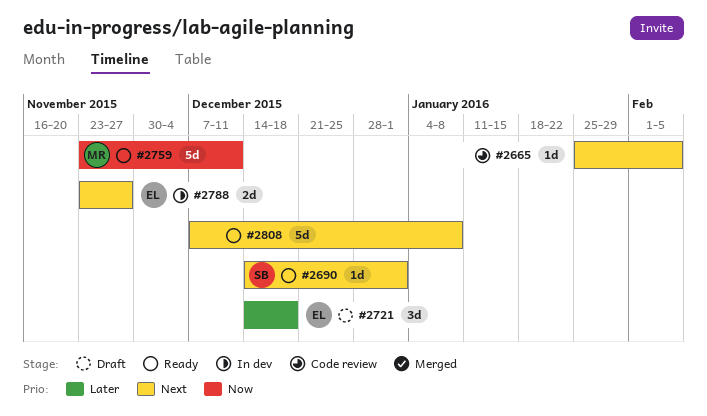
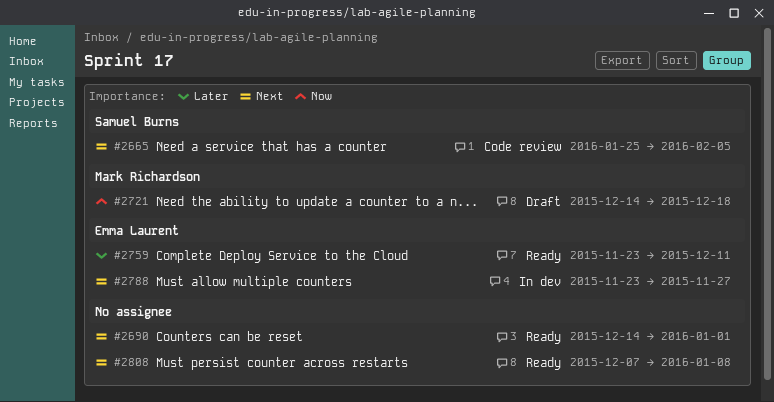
#2665, owner: none -> Samuel Burns
#2690, owner: Samuel Burns -> none
#2721, owner: Emma Laurent -> Mark Richardson
#2721, priority: Later -> Now
#2759, owner: Mark Richardson -> Emma Laurent
#2759, priority: Now -> Later

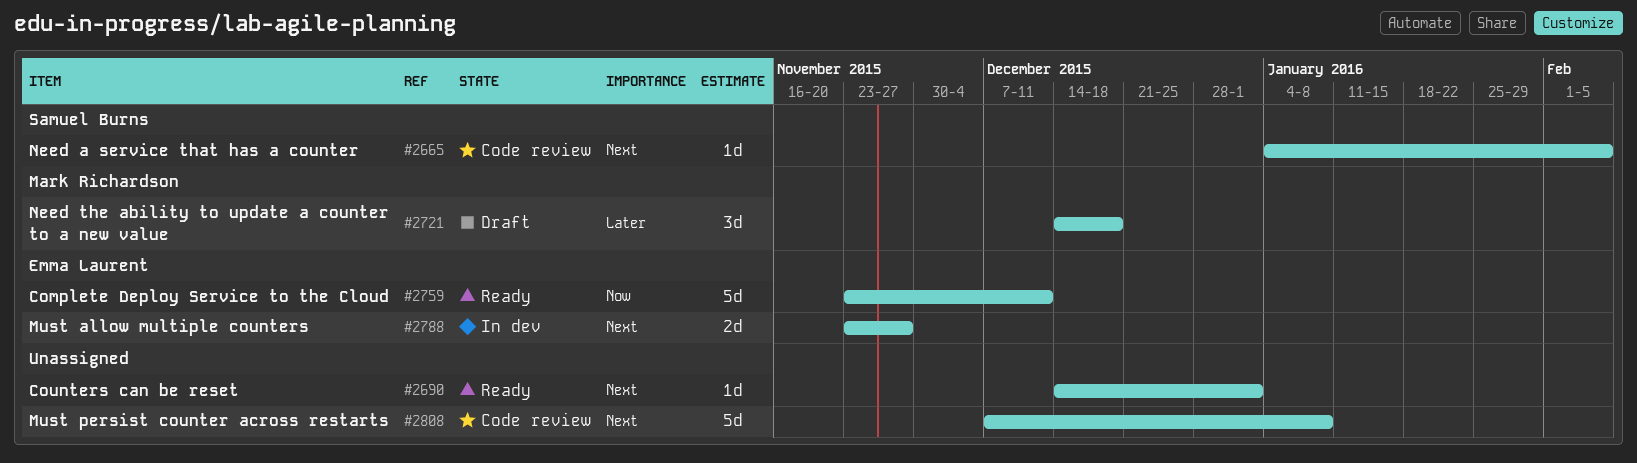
#2665, start: Jan 25 -> Jan 4
#2721, priority: Now -> Later
#2759, priority: Later -> Now
#2808, status: Ready -> Code review

